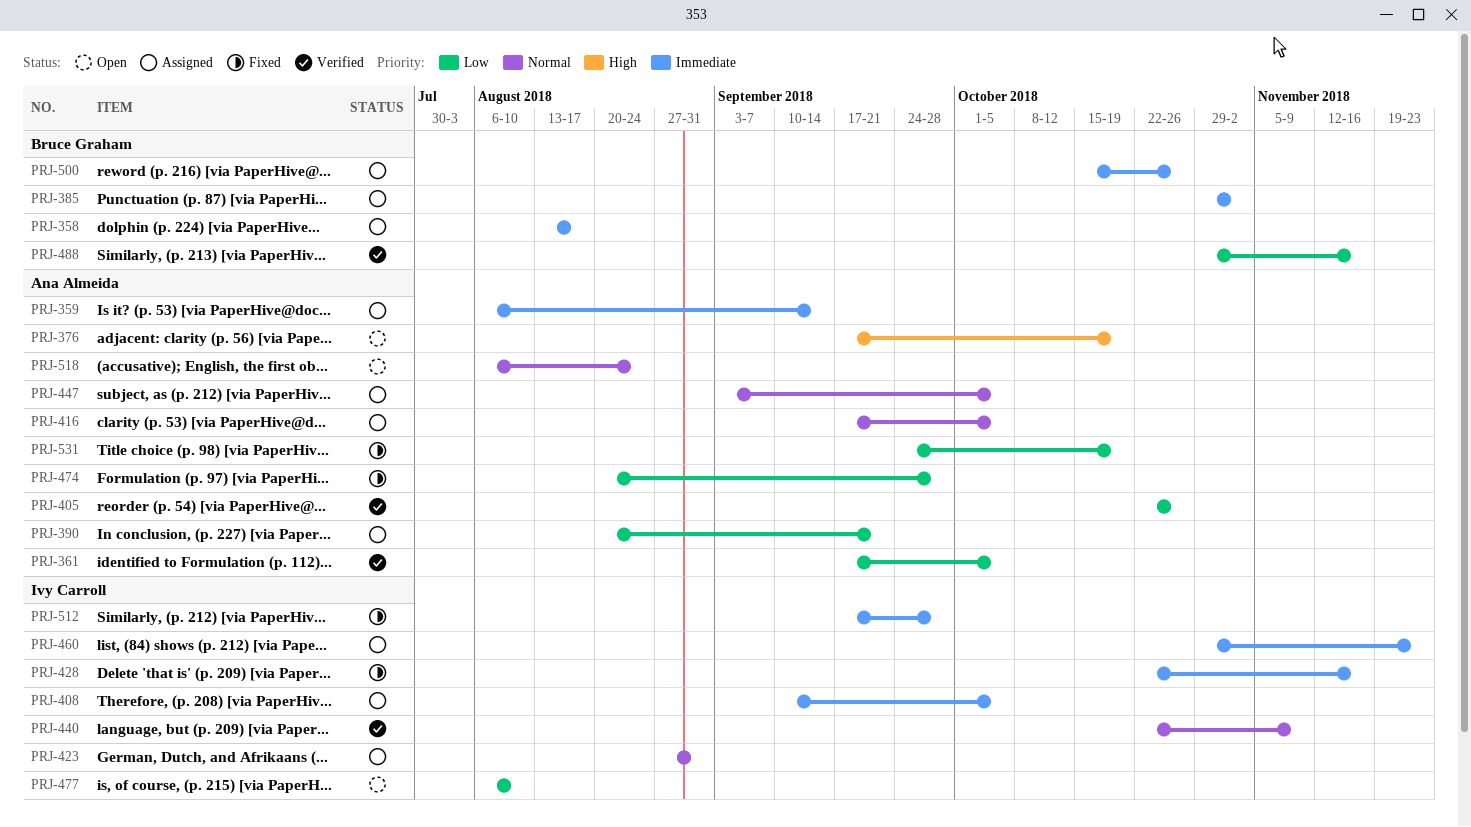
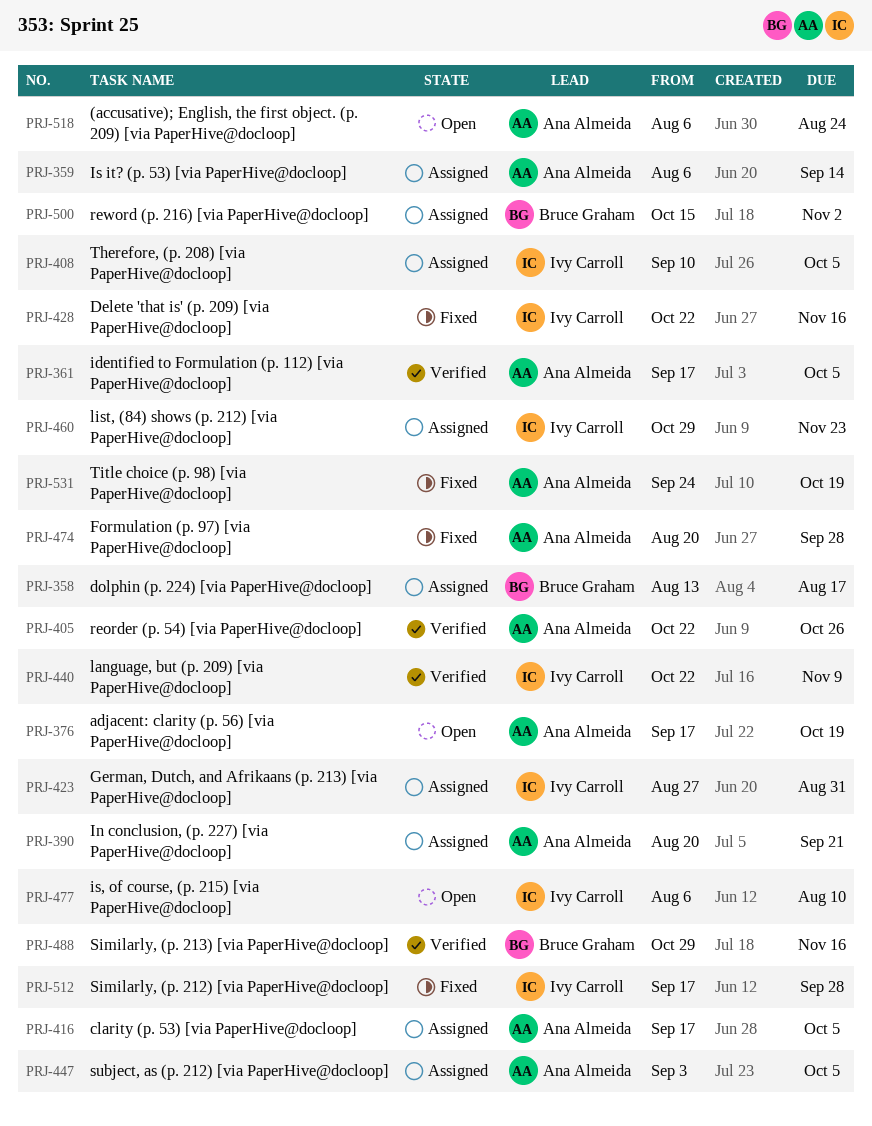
PRJ-385: present -> none
PRJ-500, due: Oct 26 -> Nov 2

